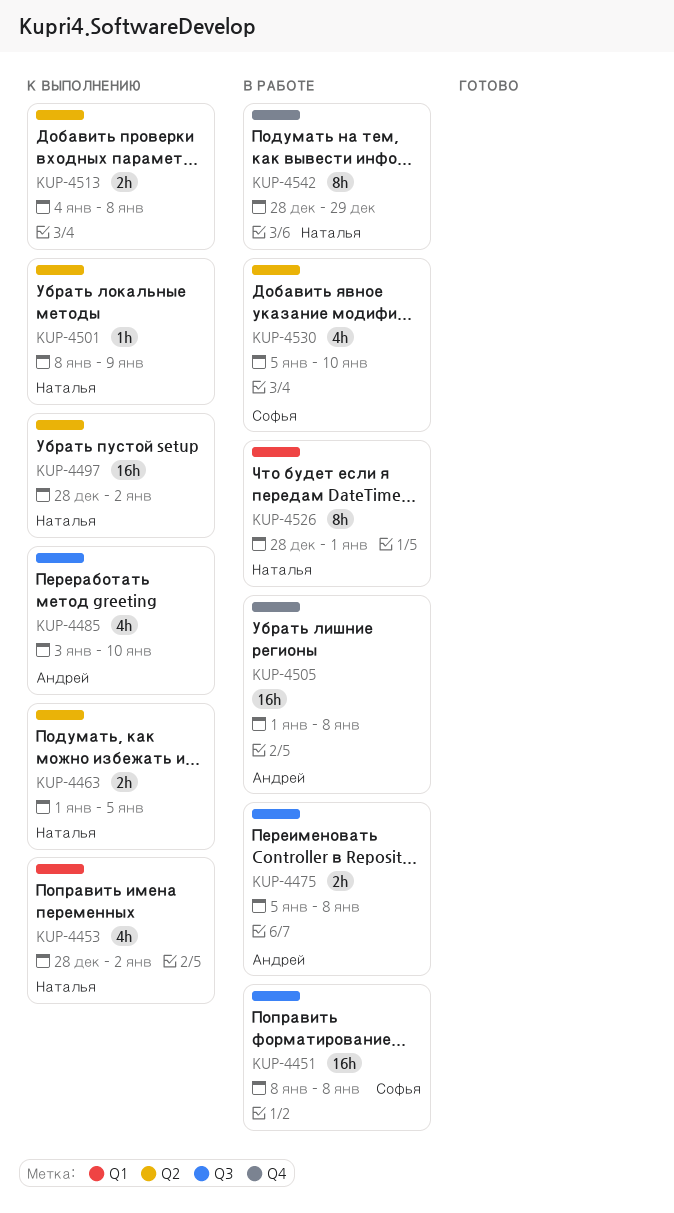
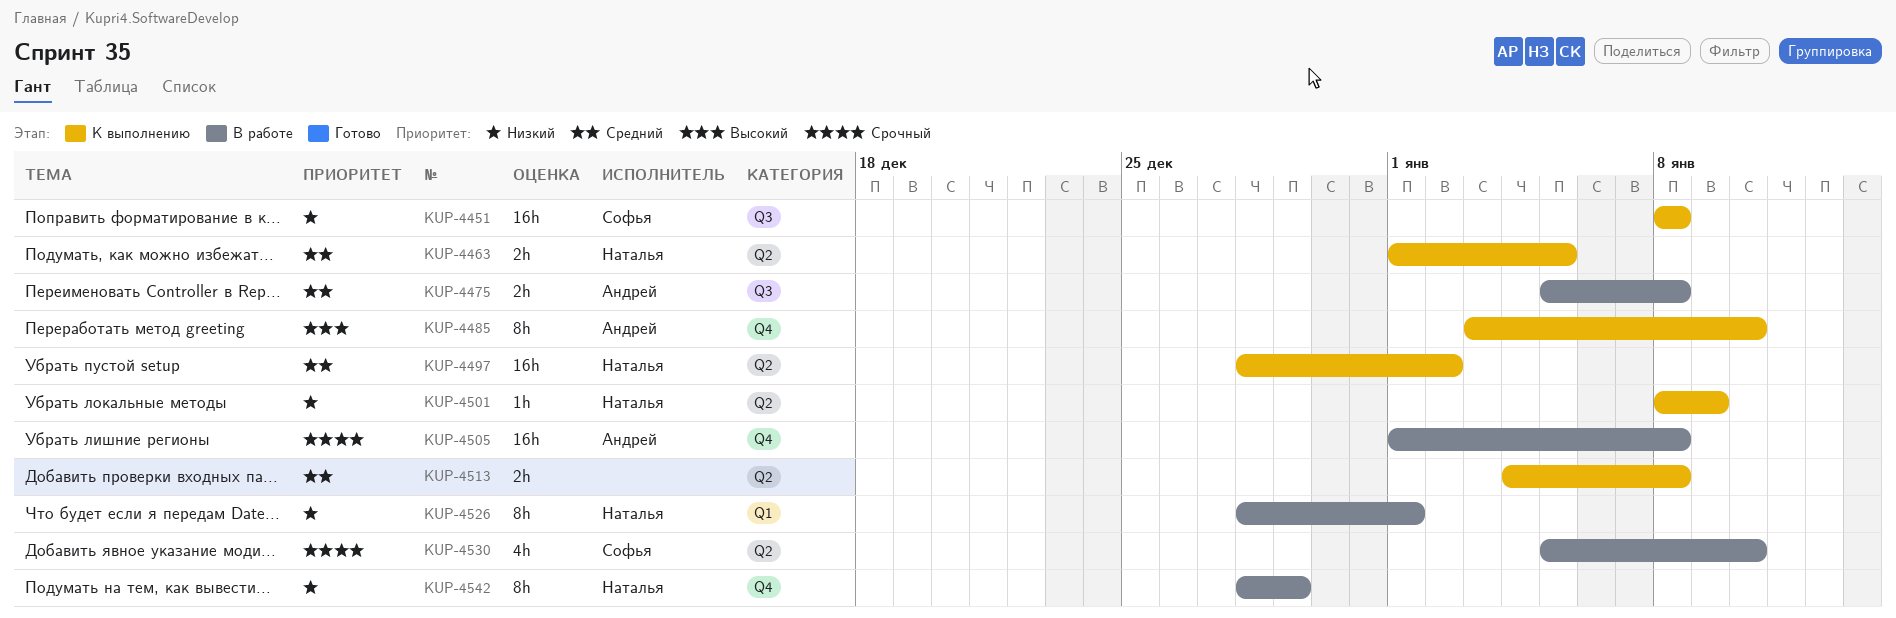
KUP-4451, status: В работе -> К выполнению
KUP-4453: present -> none
KUP-4485, label: Q3 -> Q4
KUP-4485, estimate: 4h -> 8h

